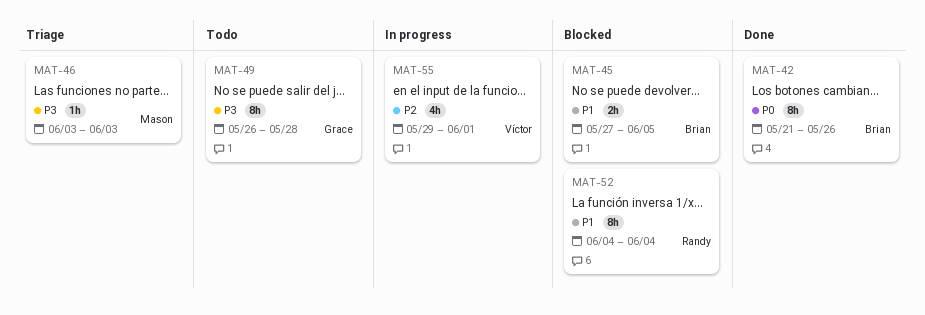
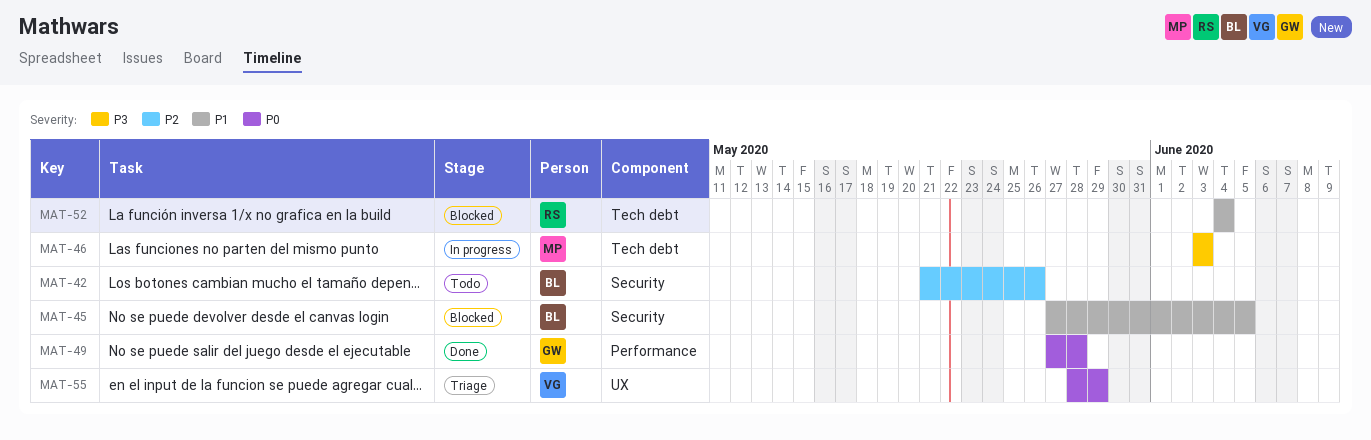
MAT-42, status: Done -> Todo
MAT-42, priority: P0 -> P2
MAT-46, status: Triage -> In progress
MAT-49, status: Todo -> Done
MAT-49, priority: P3 -> P0
MAT-49, start: May 26 -> May 27
MAT-55, status: In progress -> Triage
MAT-55, priority: P2 -> P0
MAT-55, start: May 29 -> May 28
MAT-55, due: Jun 1 -> May 29

